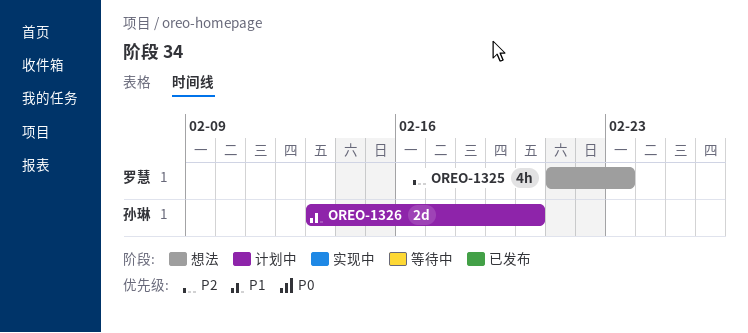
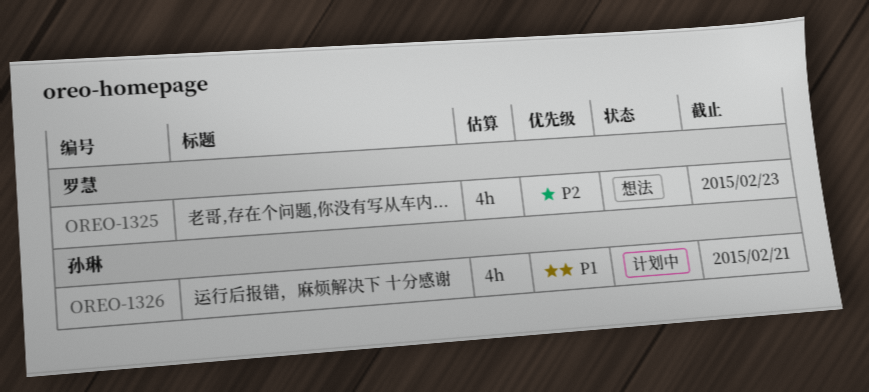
OREO-1326, estimate: 2d -> 4h
OREO-1326, due: Feb 20 -> Feb 21

